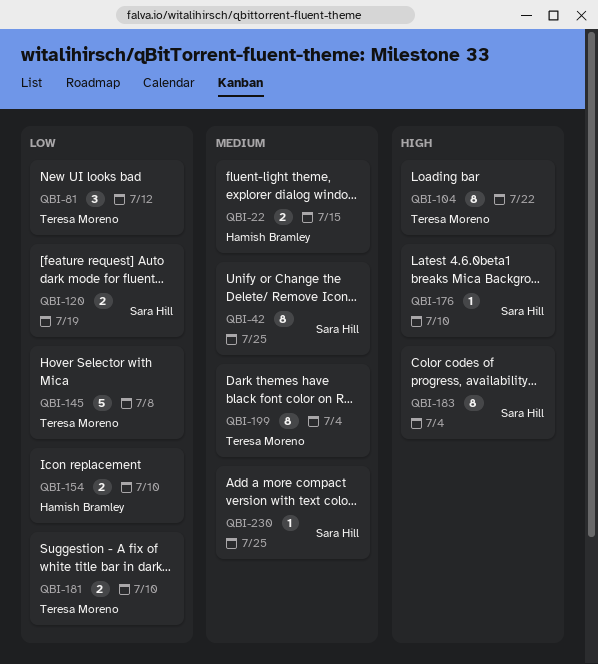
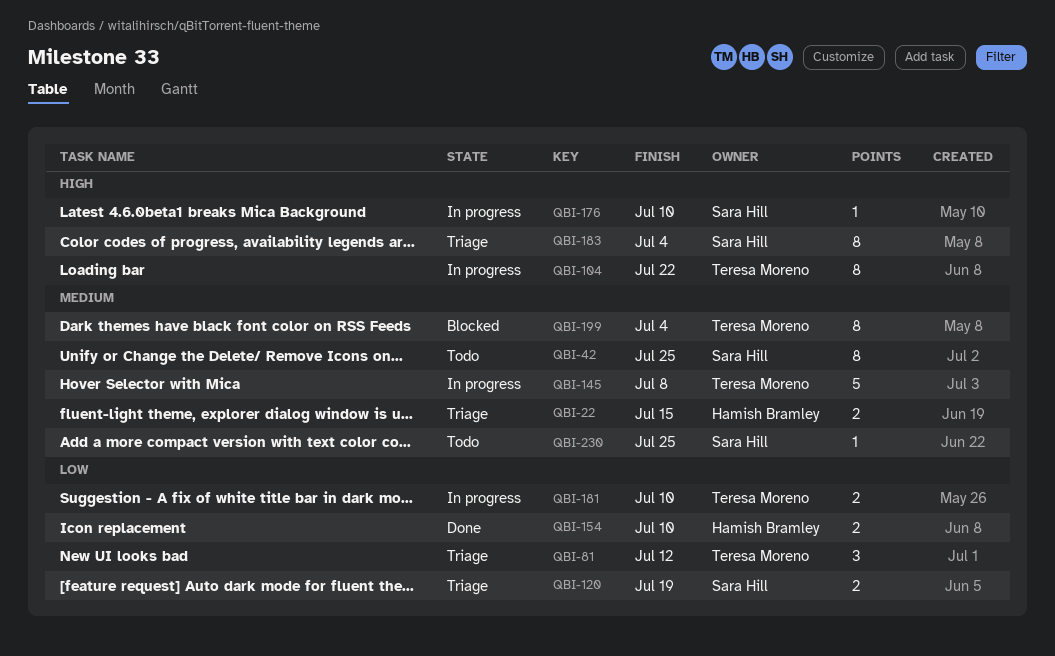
QBI-145, priority: Low -> Medium

